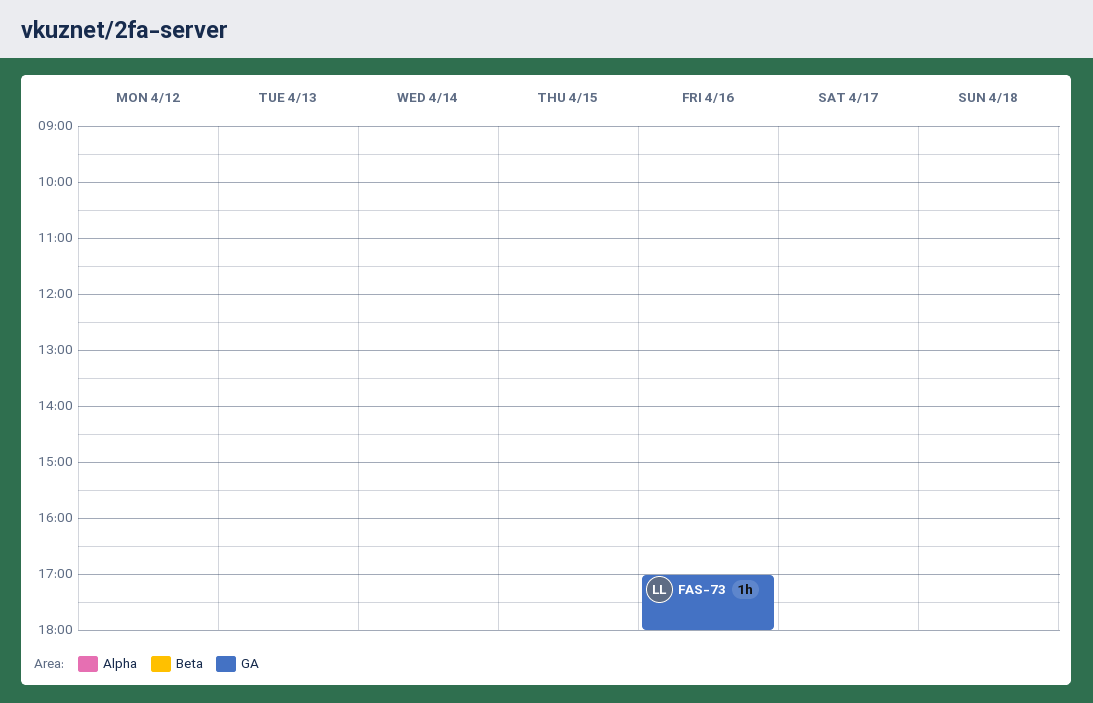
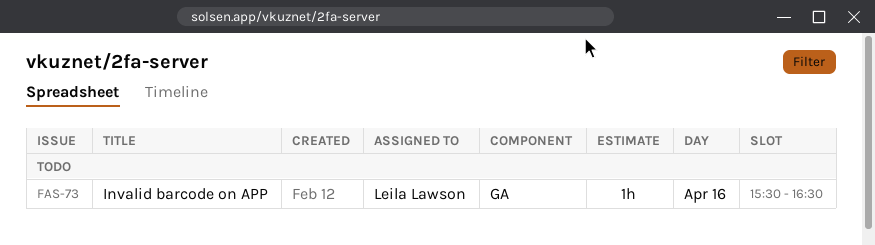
FAS-73, begins: 17:00 -> 15:30
FAS-73, ends: 18:00 -> 16:30

